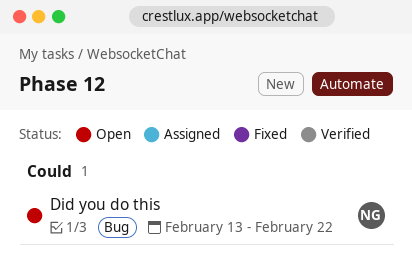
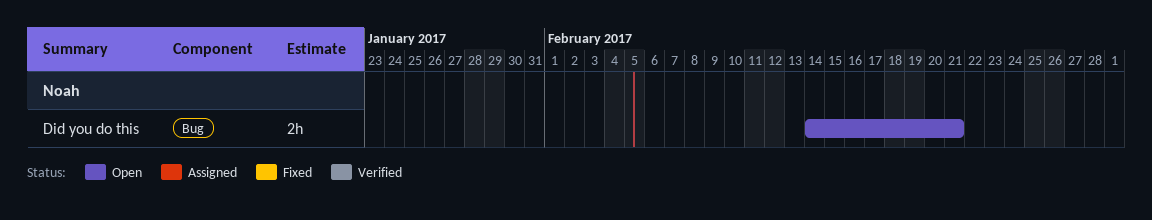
Did you do this, start: Feb 13 -> Feb 14
Did you do this, due: Feb 22 -> Feb 21

